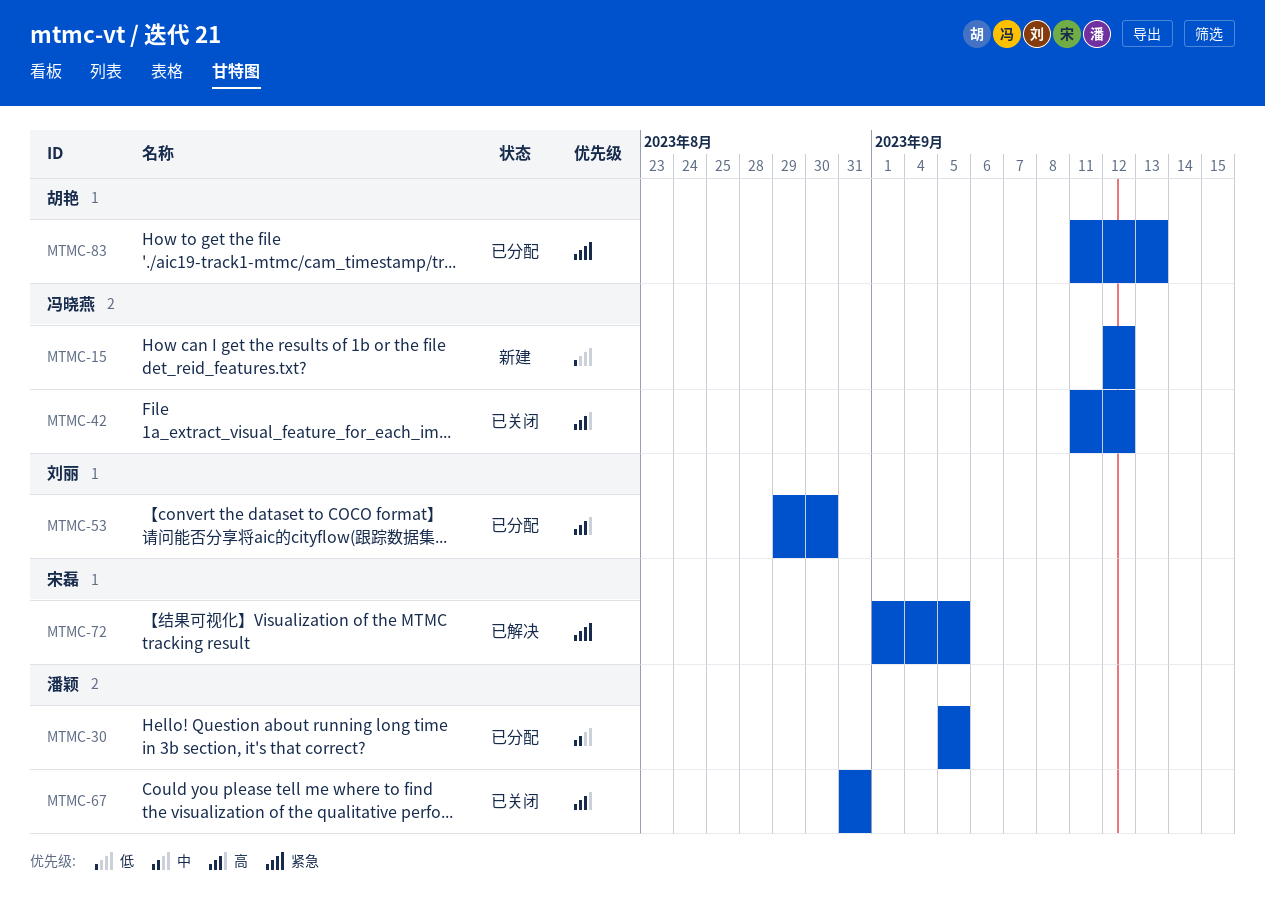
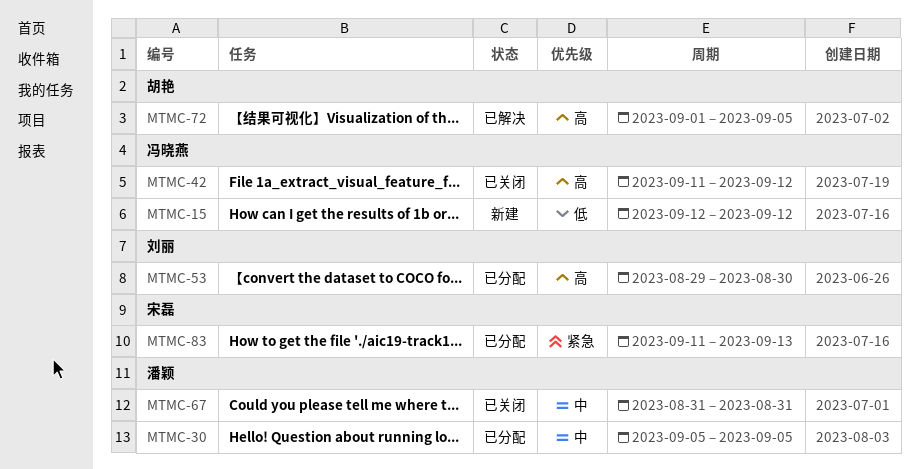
MTMC-67, priority: 高 -> 中
MTMC-72, owner: 宋磊 -> 胡艳
MTMC-72, priority: 紧急 -> 高
MTMC-83, owner: 胡艳 -> 宋磊

